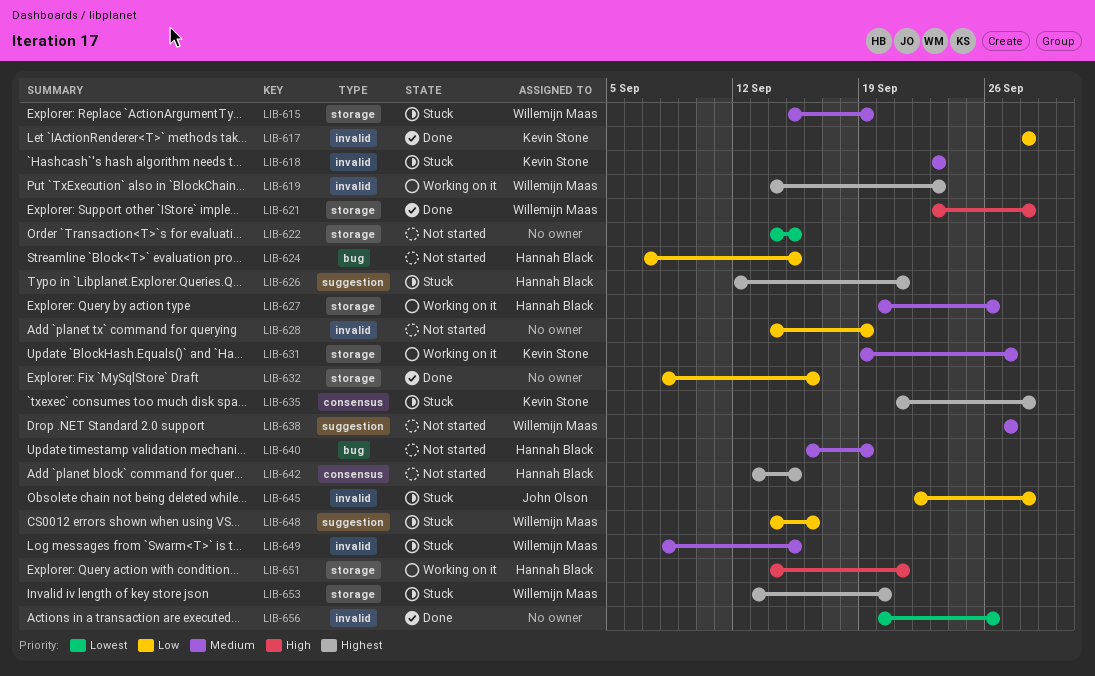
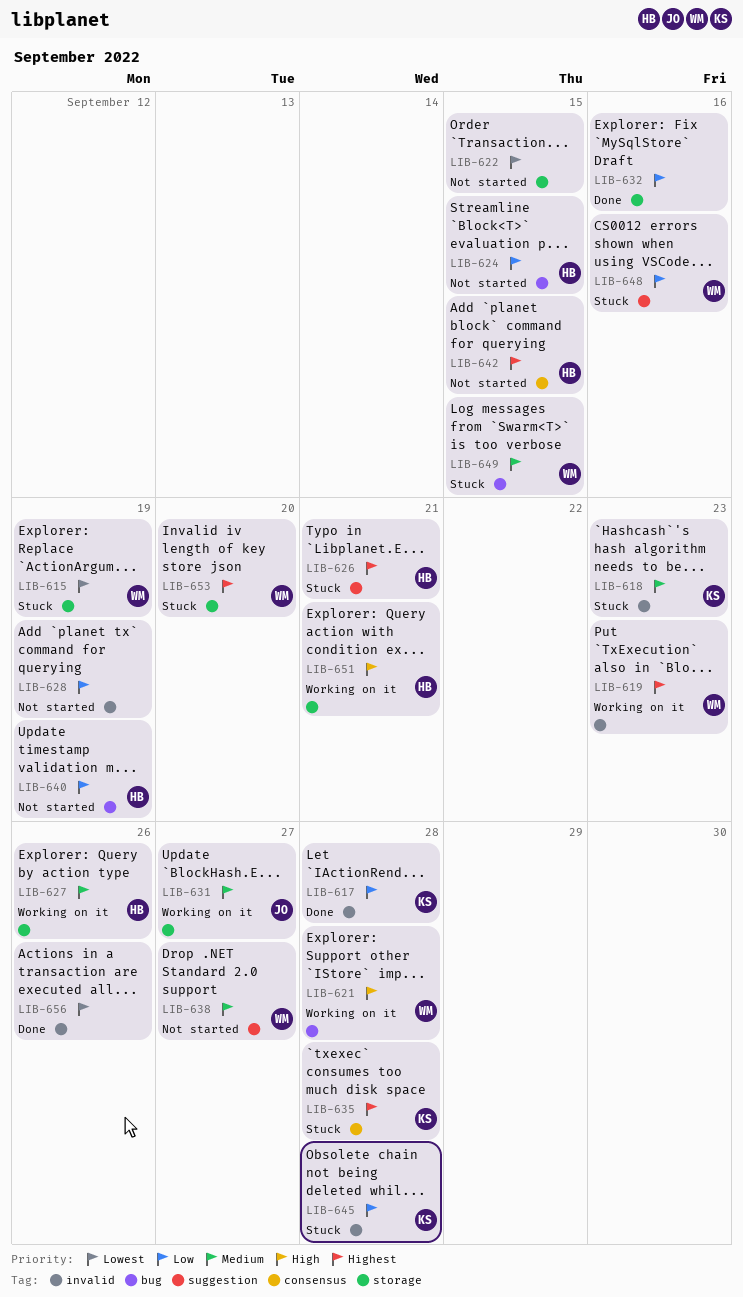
LIB-615, priority: Medium -> Lowest
LIB-621, status: Done -> Working on it
LIB-621, label: storage -> bug
LIB-631, owner: Kevin Stone -> John Olson
LIB-640, priority: Medium -> Low
LIB-645, owner: John Olson -> Kevin Stone
LIB-649, label: invalid -> bug

